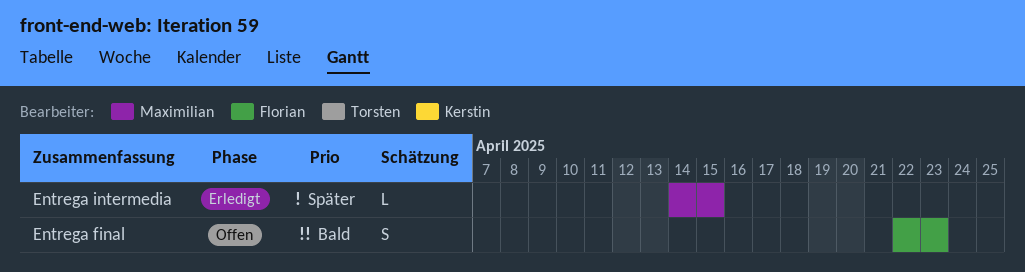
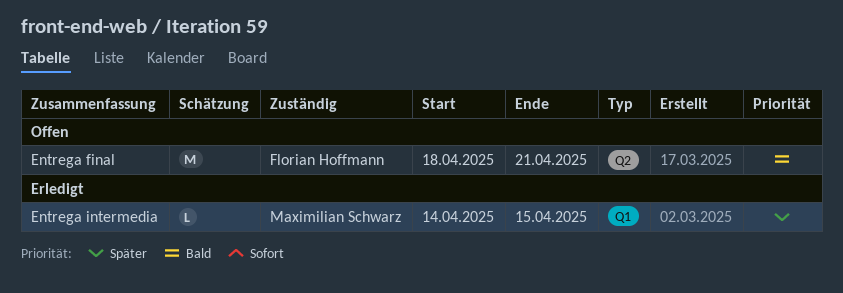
Entrega final, estimate: S -> M
Entrega final, start: Apr 22 -> Apr 18
Entrega final, due: Apr 23 -> Apr 21

